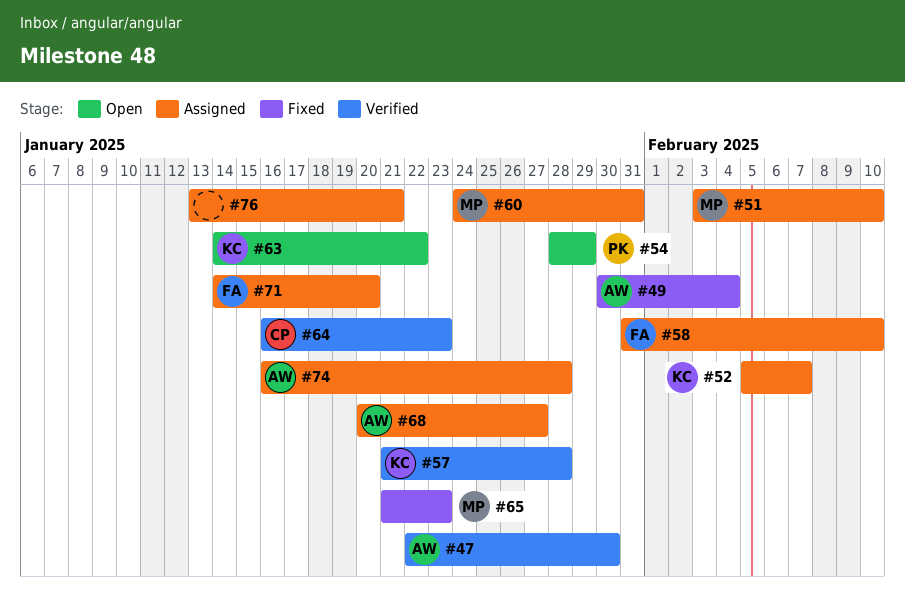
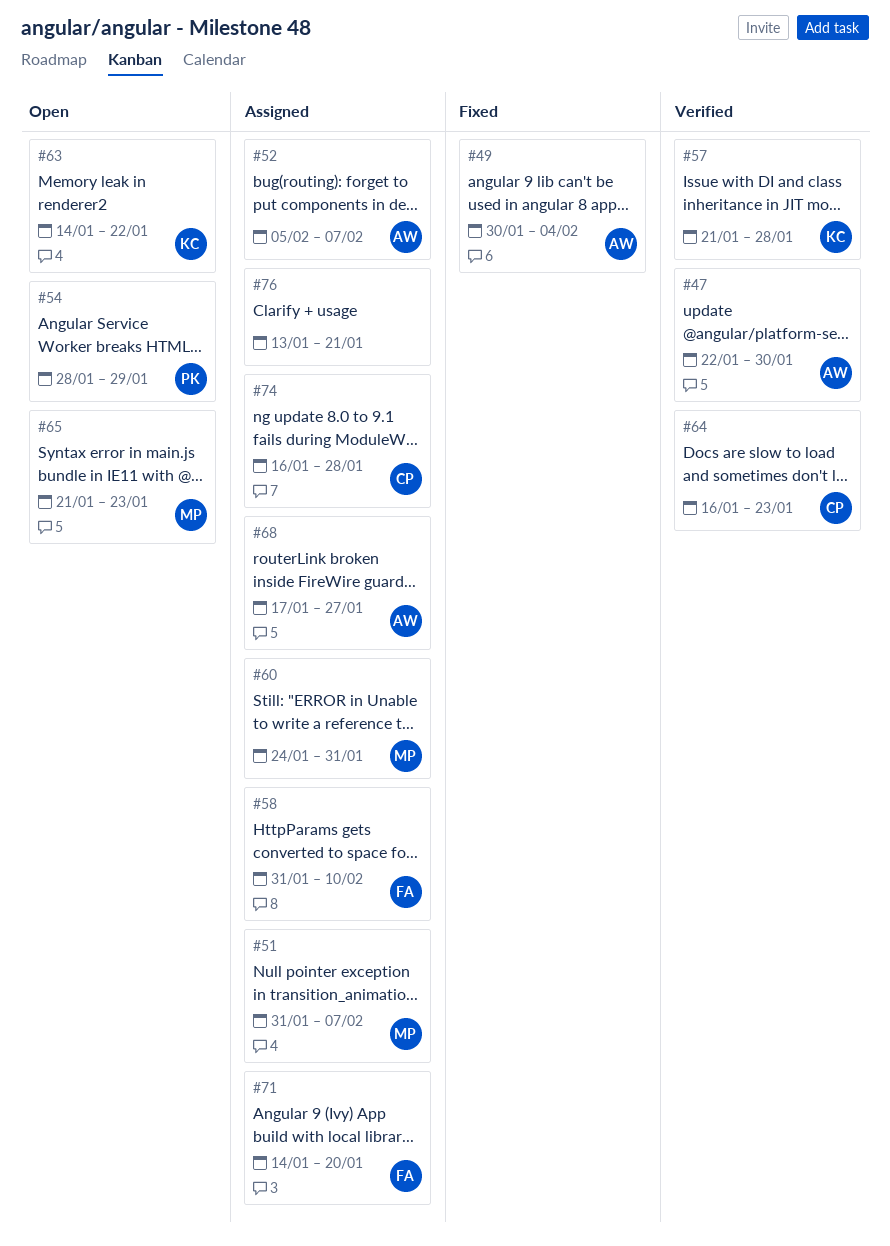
#51, start: Feb 3 -> Jan 31
#51, due: Feb 10 -> Feb 7
#52, owner: KC -> AW
#65, status: Fixed -> Open
#68, start: Jan 20 -> Jan 17
#74, owner: AW -> CP

